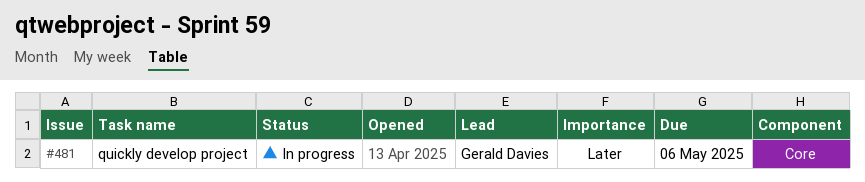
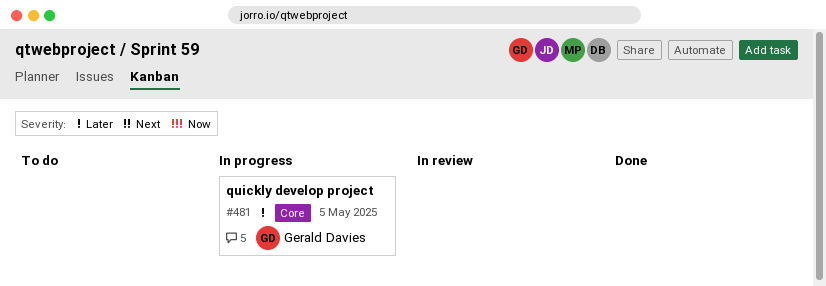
#481, due: May 6 -> May 5

